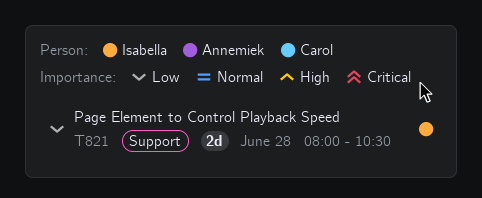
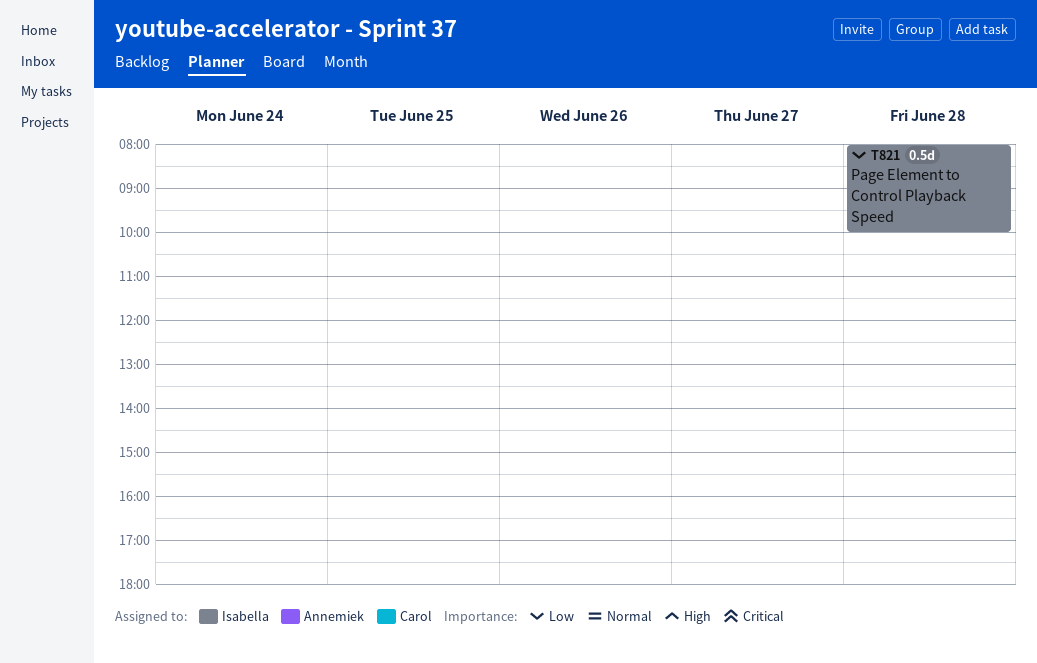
T821, estimate: 2d -> 0.5d
T821, ends: 10:30 -> 10:00

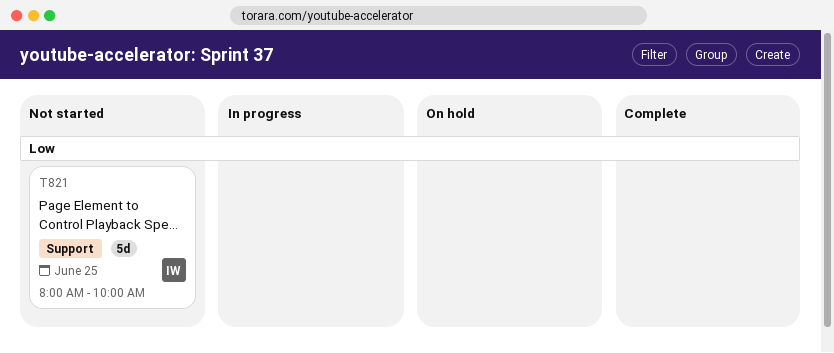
T821, estimate: 0.5d -> 5d
T821, day: Jun 28 -> Jun 25

